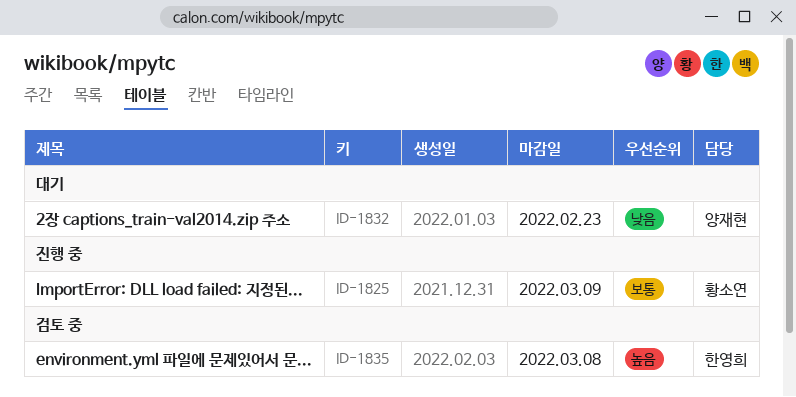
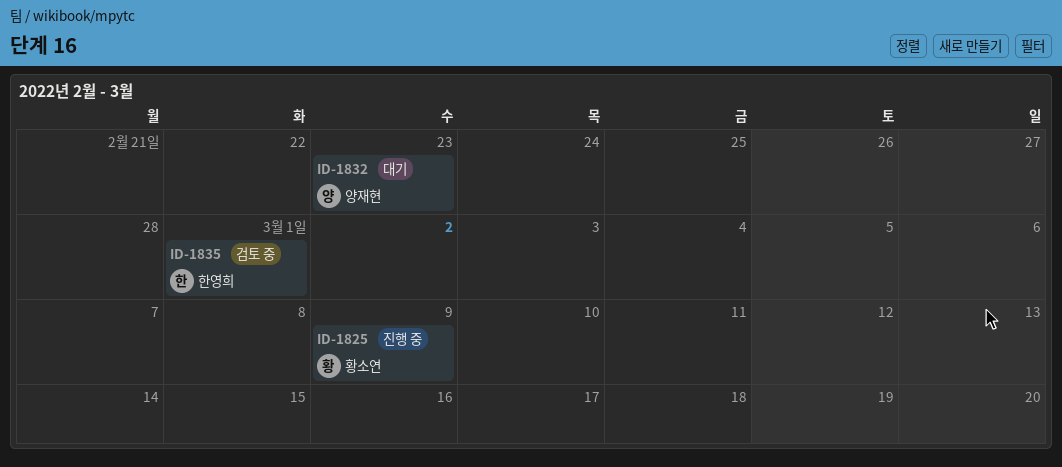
ID-1835, due: Mar 8 -> Mar 1

